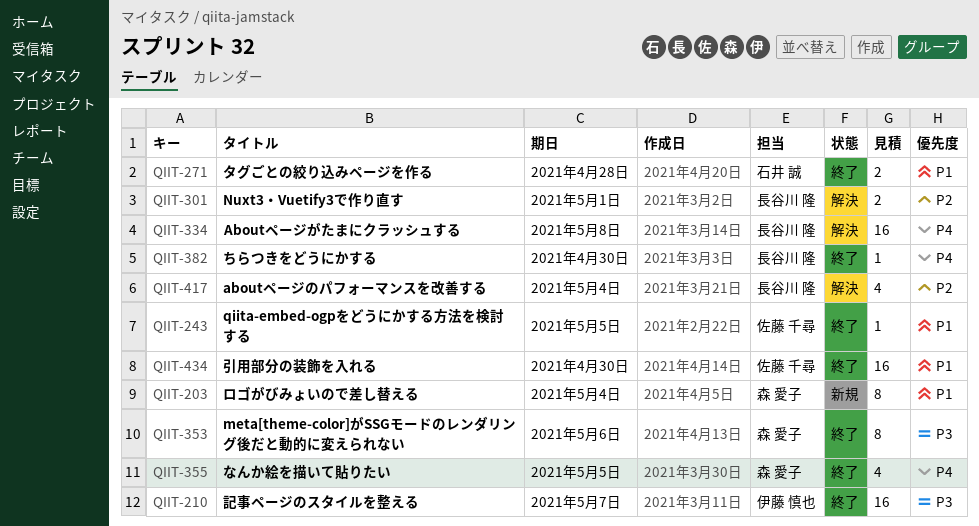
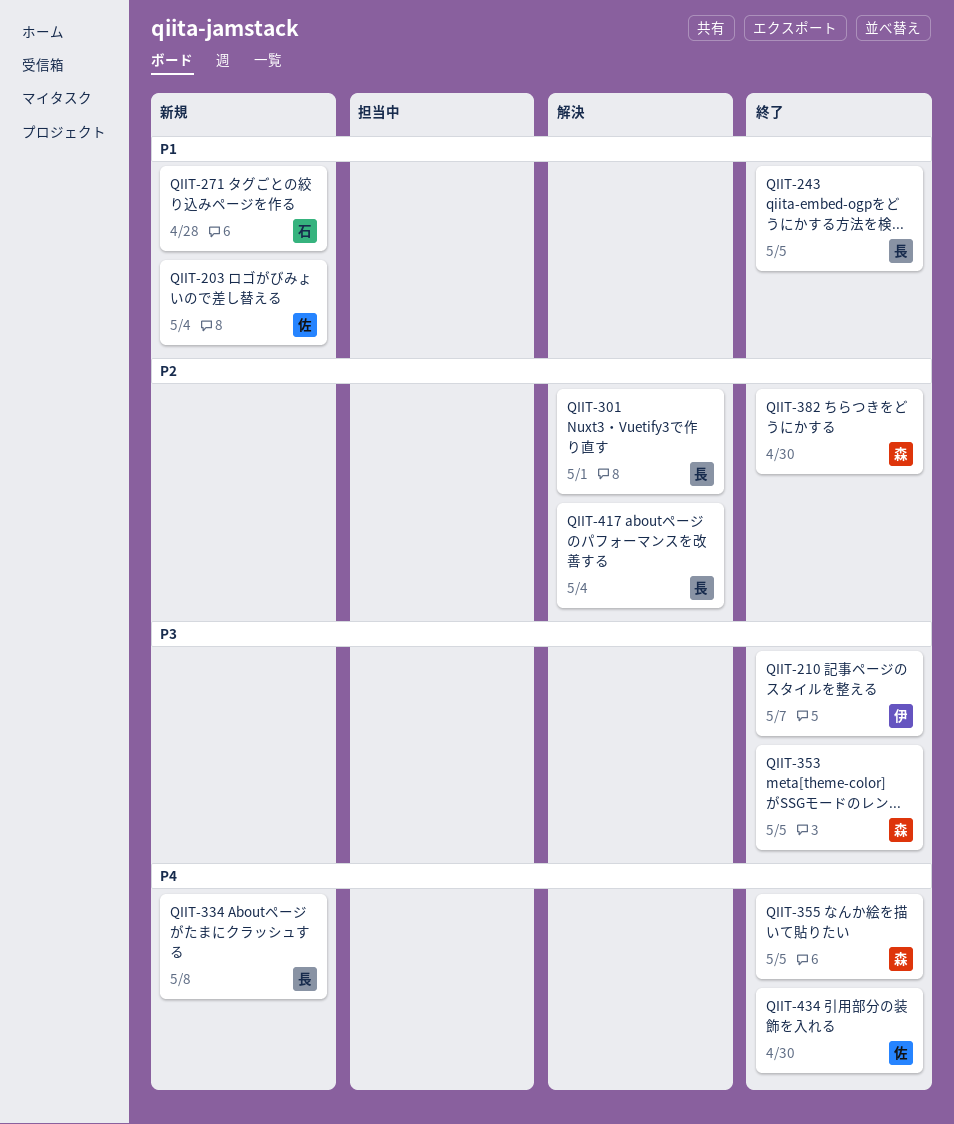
QIIT-203, owner: 森 愛子 -> 佐藤 千尋
QIIT-243, owner: 佐藤 千尋 -> 長谷川 隆
QIIT-271, status: 終了 -> 新規
QIIT-334, status: 解決 -> 新規
QIIT-353, due: May 6 -> May 5
QIIT-382, owner: 長谷川 隆 -> 森 愛子
QIIT-382, priority: P4 -> P2
QIIT-434, priority: P1 -> P4

